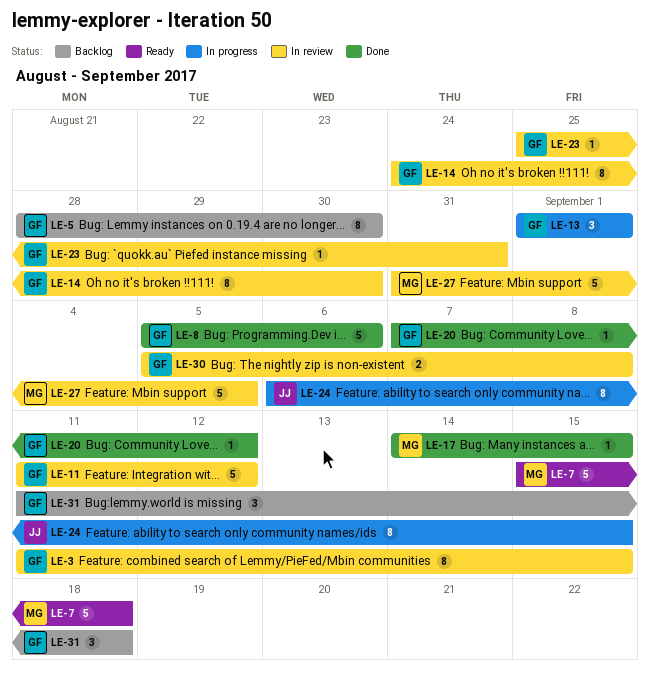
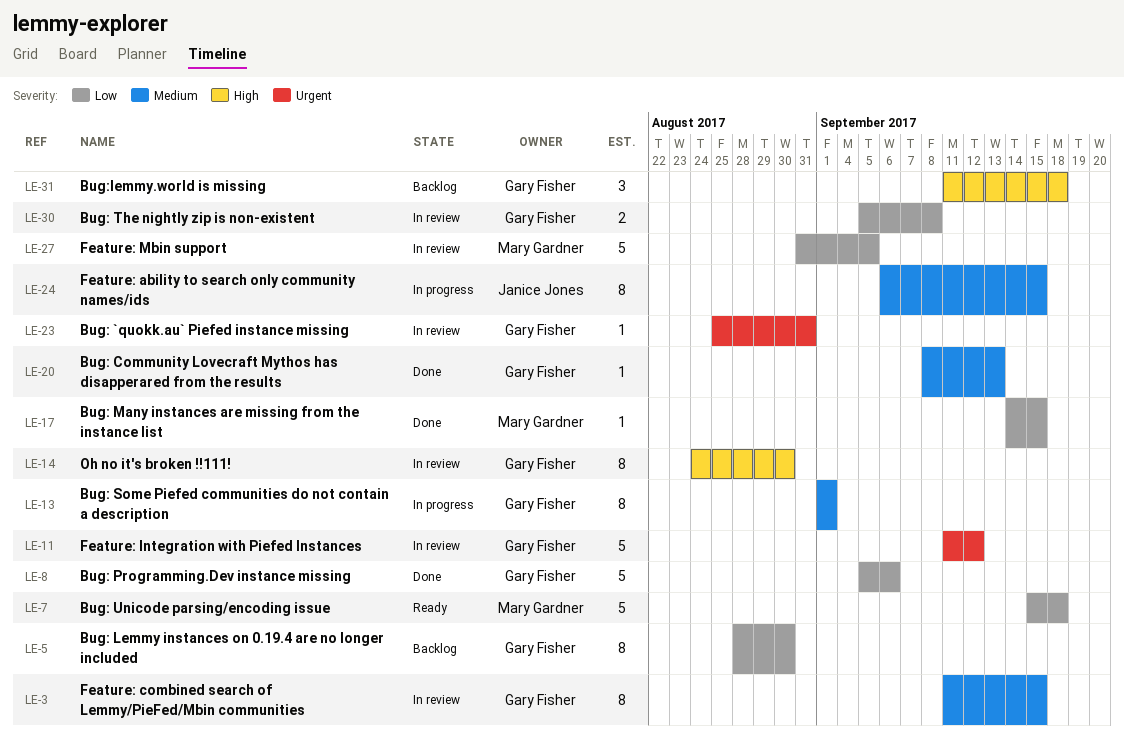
LE-13, estimate: 3 -> 8
LE-20, start: Sep 7 -> Sep 8
LE-20, due: Sep 12 -> Sep 13

